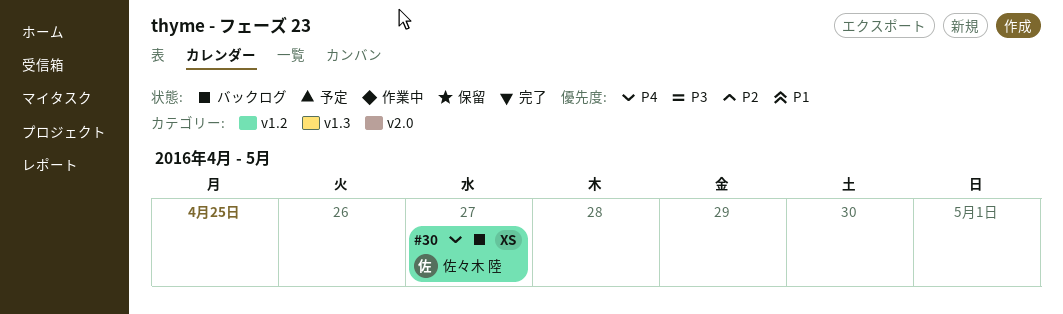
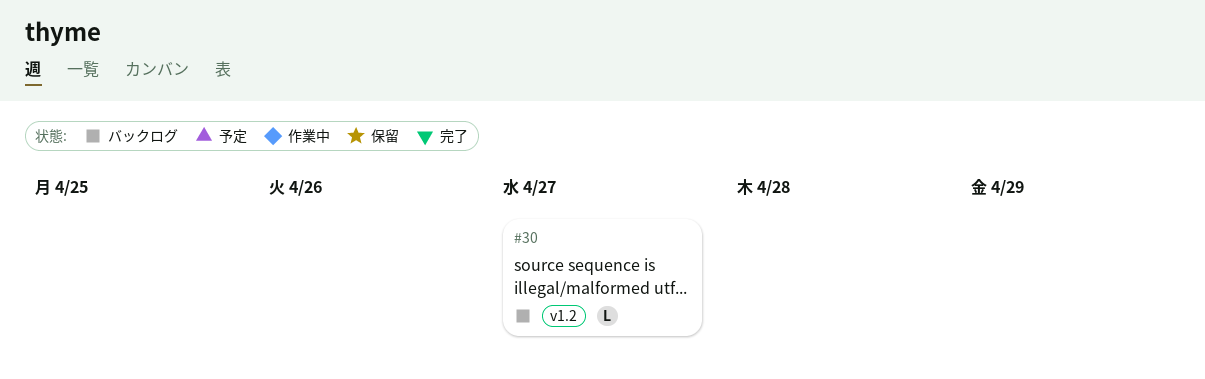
#30, estimate: XS -> L

